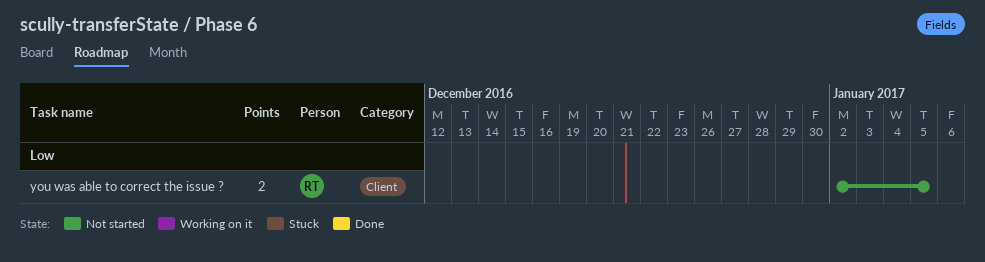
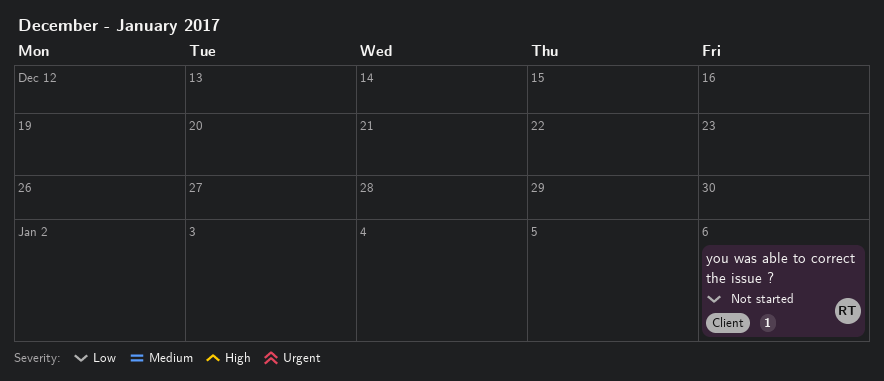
you was able to correct the issue ?, estimate: 2 -> 1
you was able to correct the issue ?, due: Jan 5 -> Jan 6

